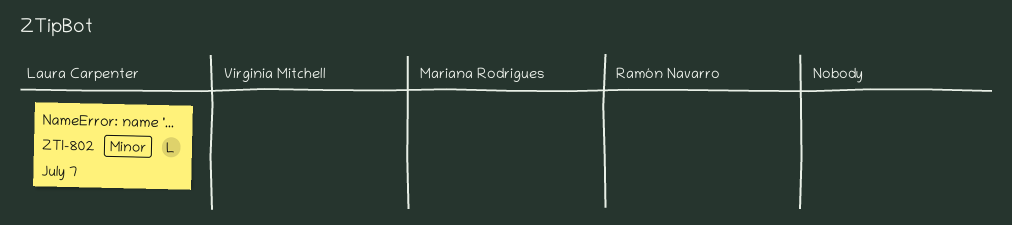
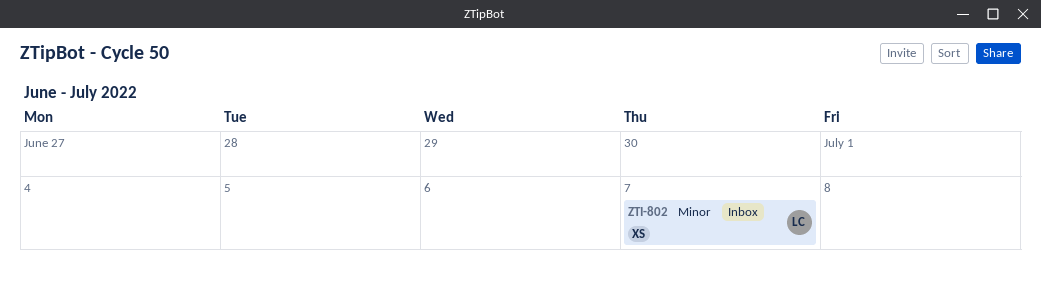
ZTI-802, estimate: L -> XS

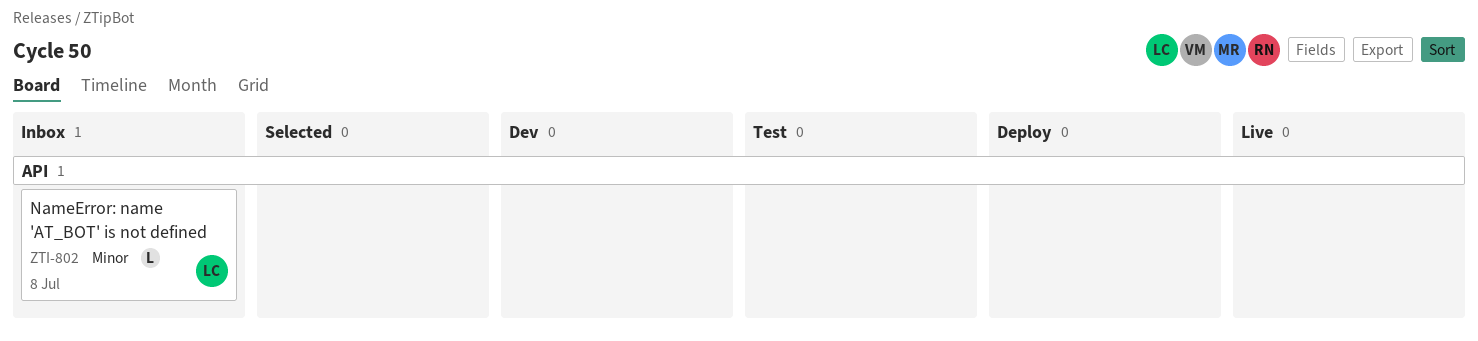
ZTI-802, estimate: XS -> L
ZTI-802, due: Jul 7 -> Jul 8

